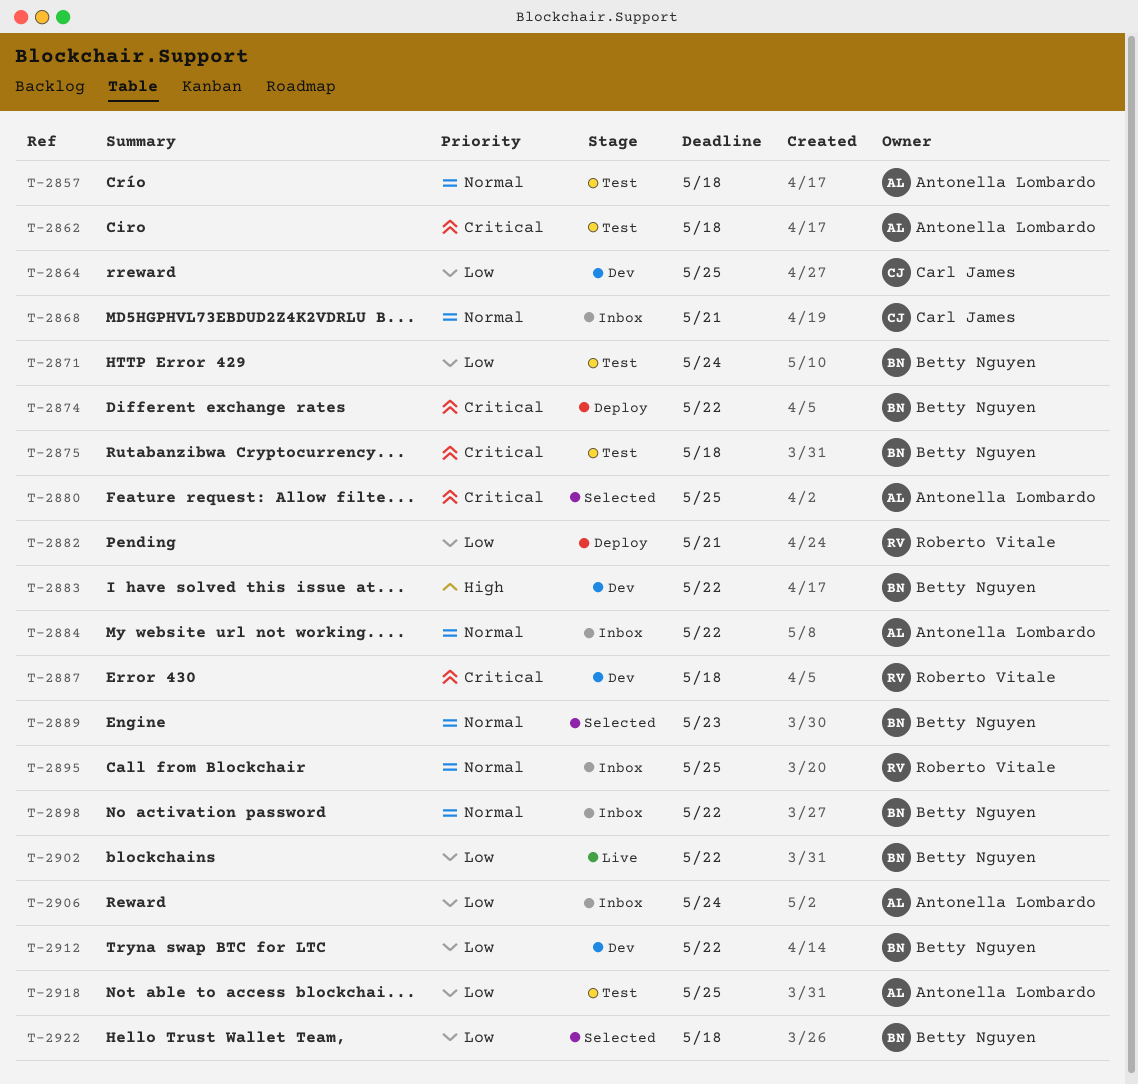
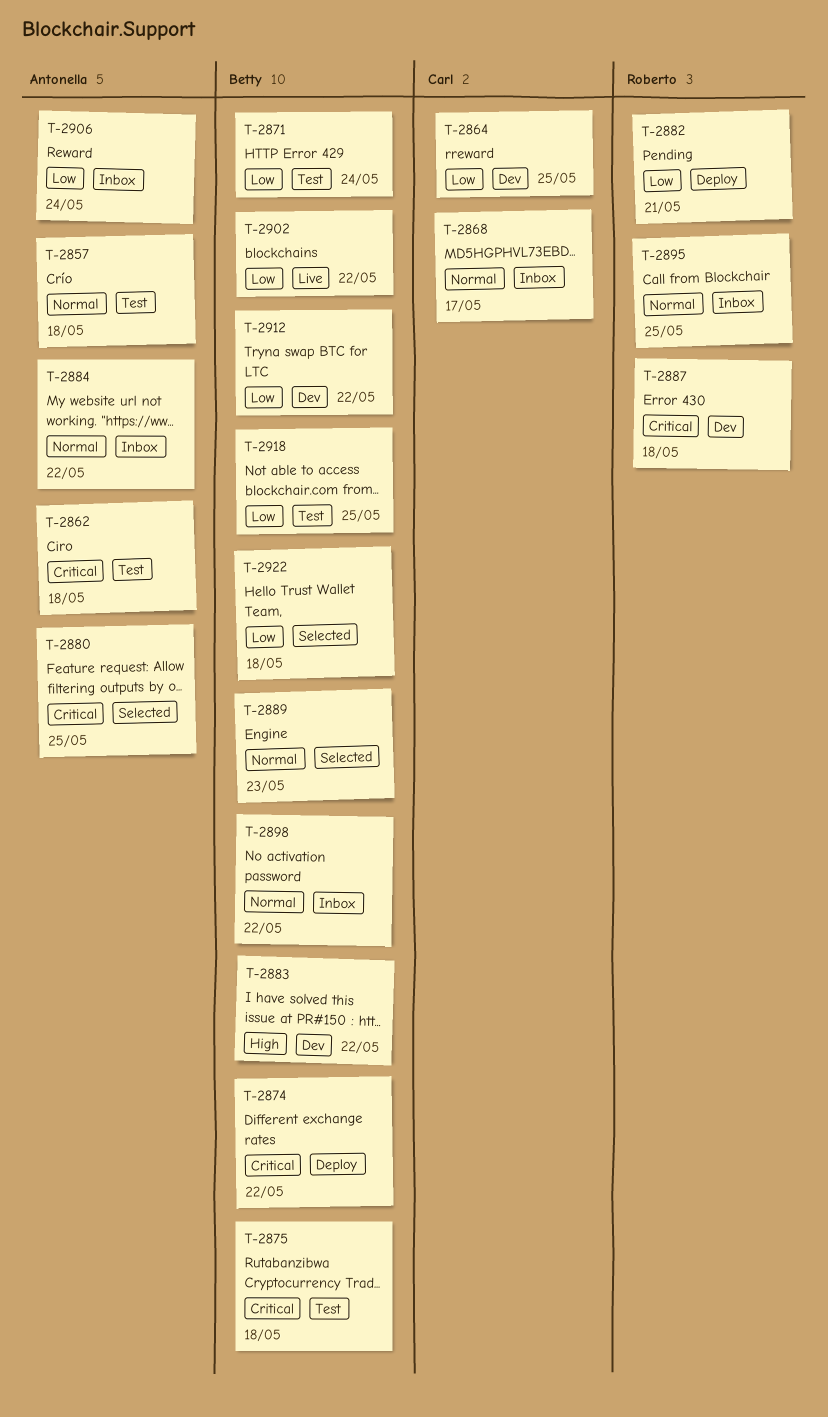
T-2868, due: May 21 -> May 17
T-2918, owner: Antonella Lombardo -> Betty Nguyen

